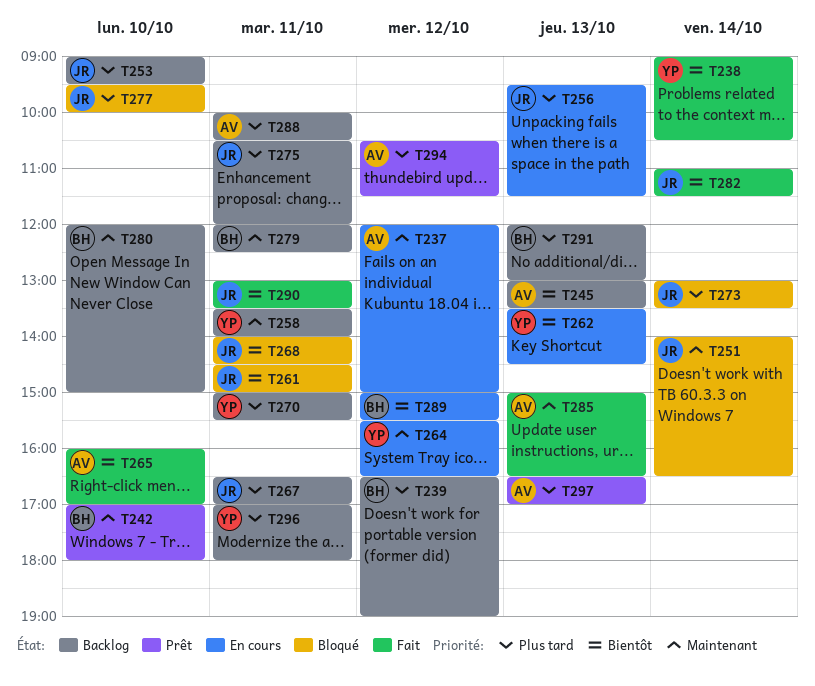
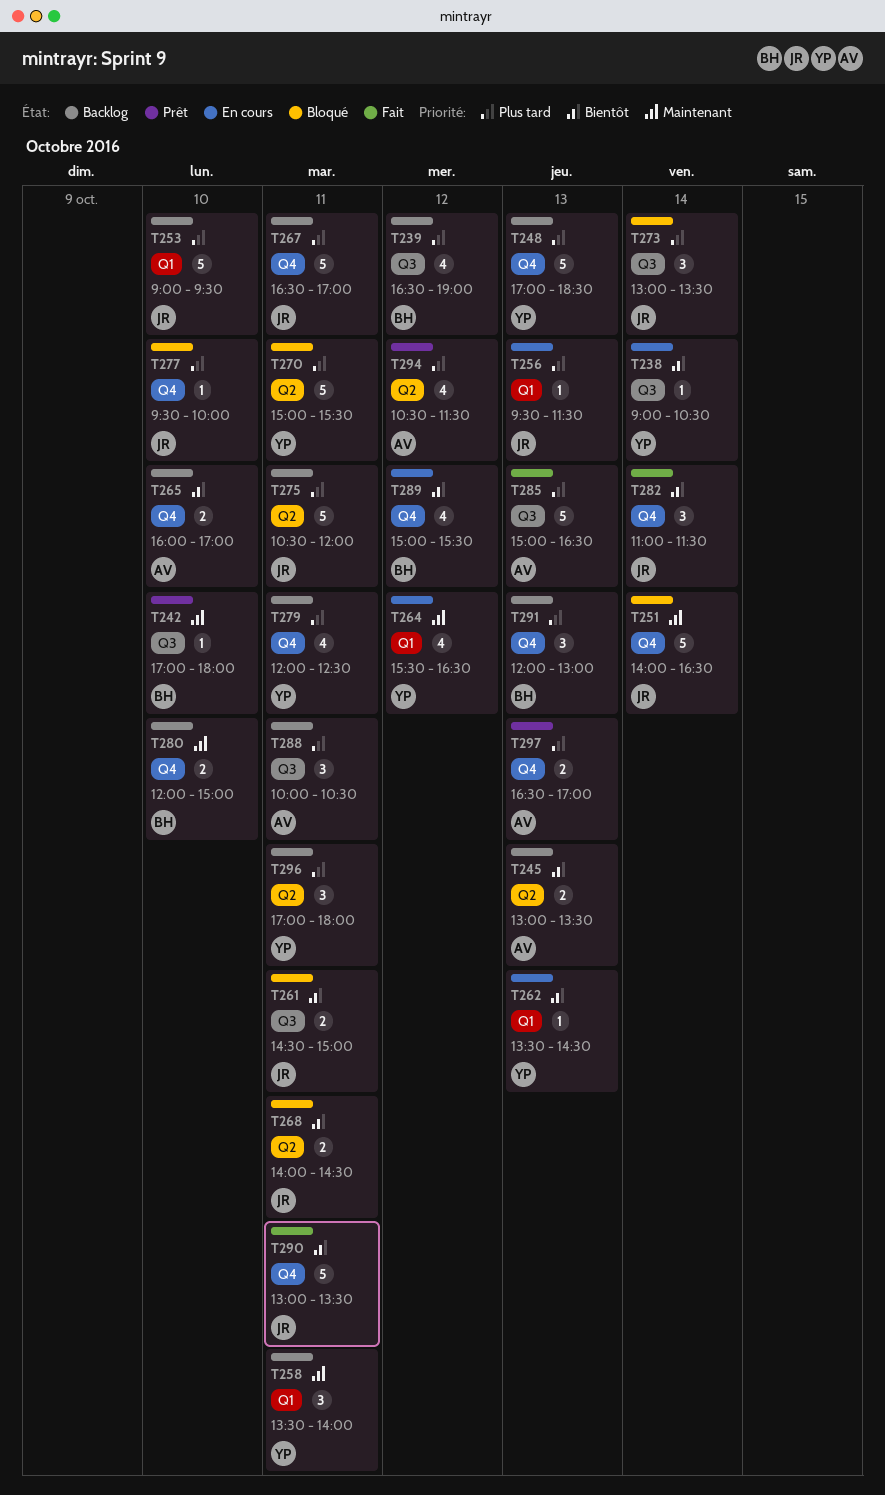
T237: present -> none
T238, status: Fait -> En cours
T248: none -> present
T265, status: Fait -> Backlog
T270, status: Backlog -> Bloqué
T279, owner: BH -> YP
T279, priority: Maintenant -> Plus tard
T285, priority: Maintenant -> Plus tard

